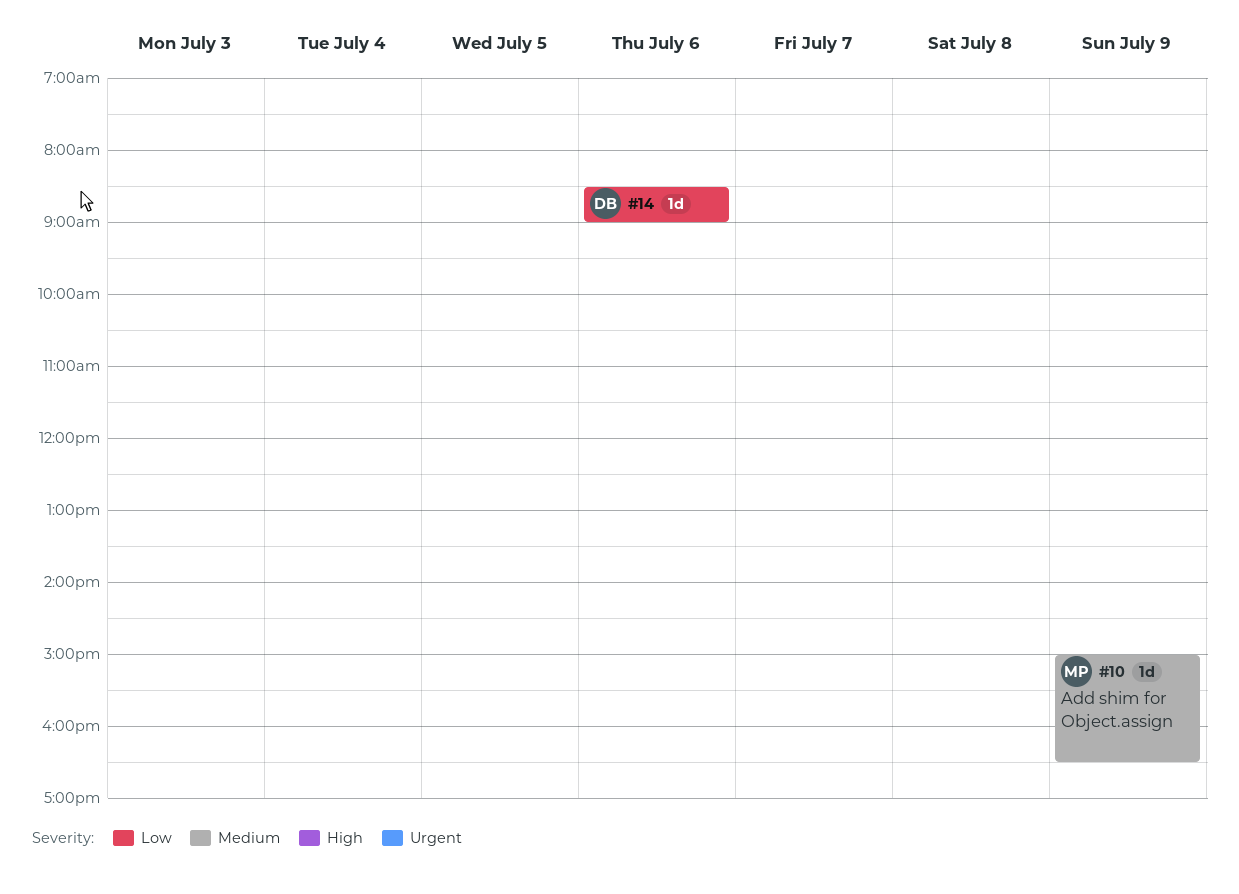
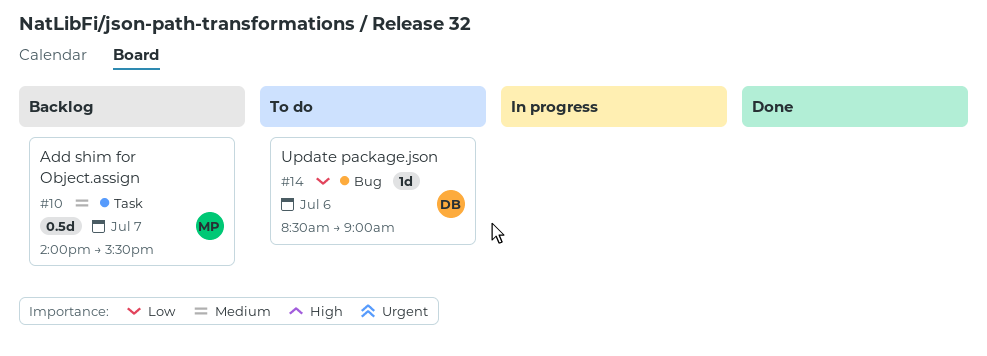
#10, estimate: 1d -> 0.5d
#10, day: Jul 9 -> Jul 7
#10, begins: 15:00 -> 14:00
#10, ends: 16:30 -> 15:30

